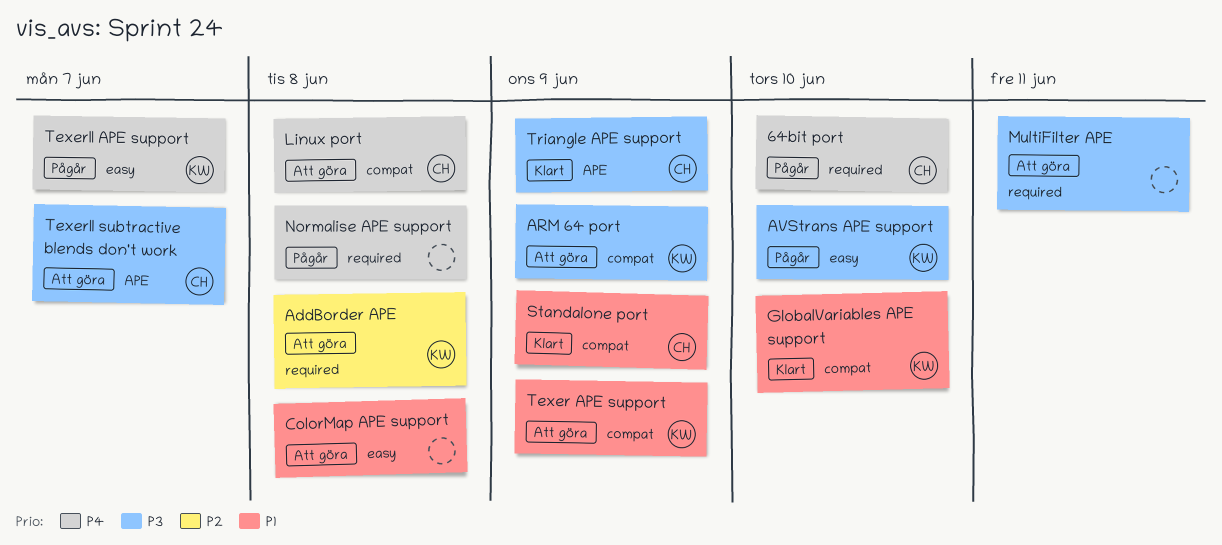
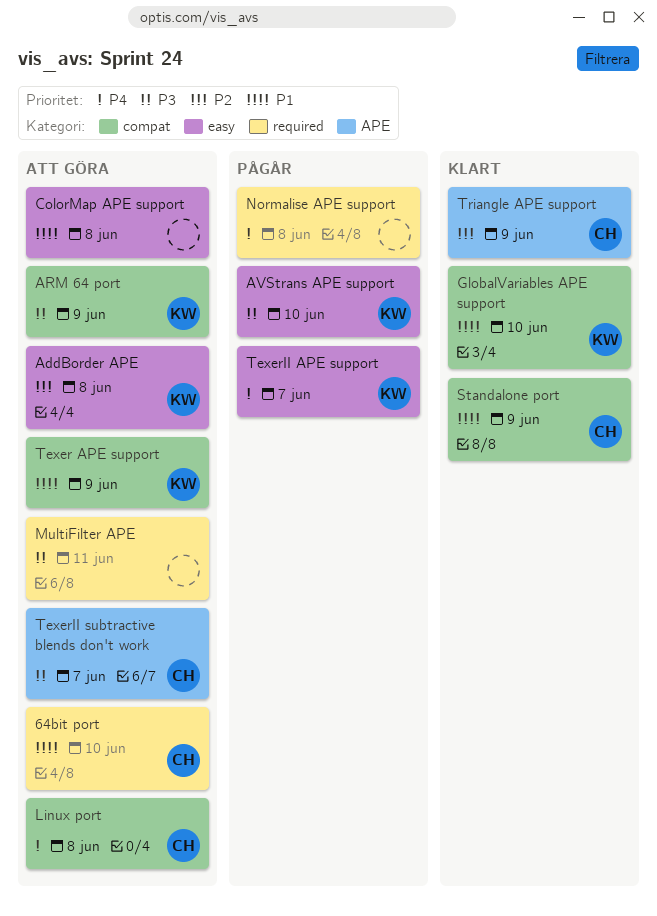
64bit port, status: Pågår -> Att göra
64bit port, priority: P4 -> P1
AddBorder APE, label: required -> easy
Triangle APE support, priority: P3 -> P2

